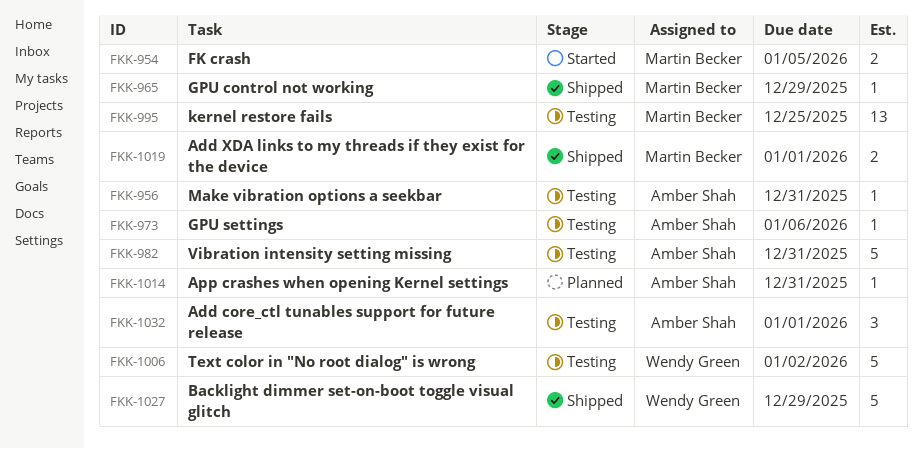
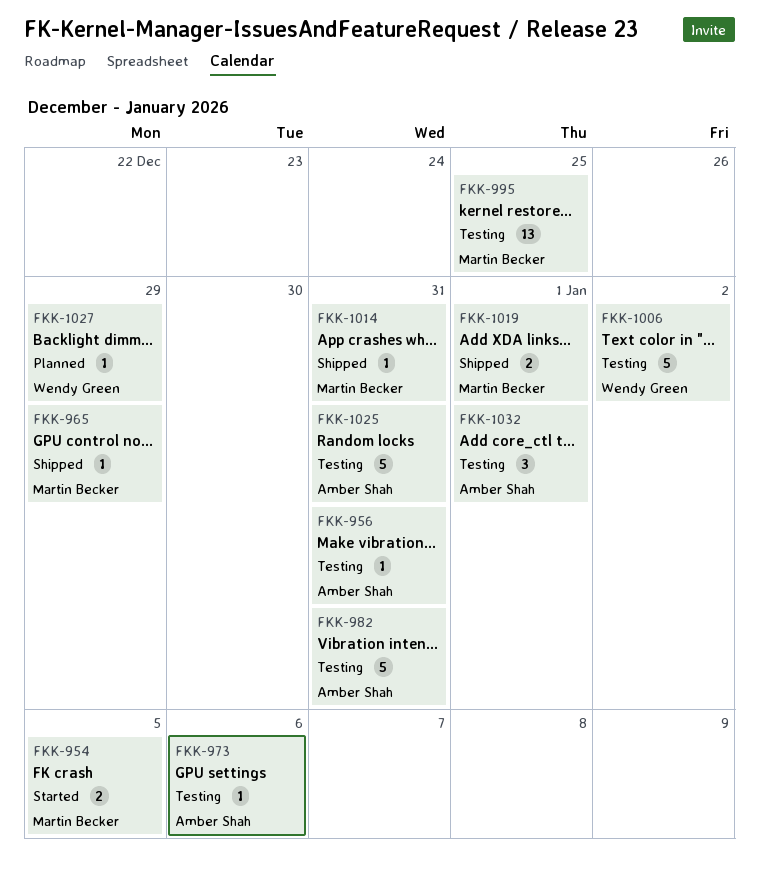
FKK-1014, status: Planned -> Shipped
FKK-1014, owner: Amber Shah -> Martin Becker
FKK-1025: none -> present
FKK-1027, status: Shipped -> Planned
FKK-1027, estimate: 5 -> 1

